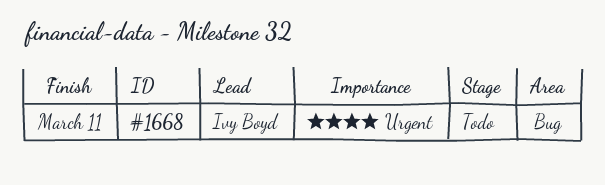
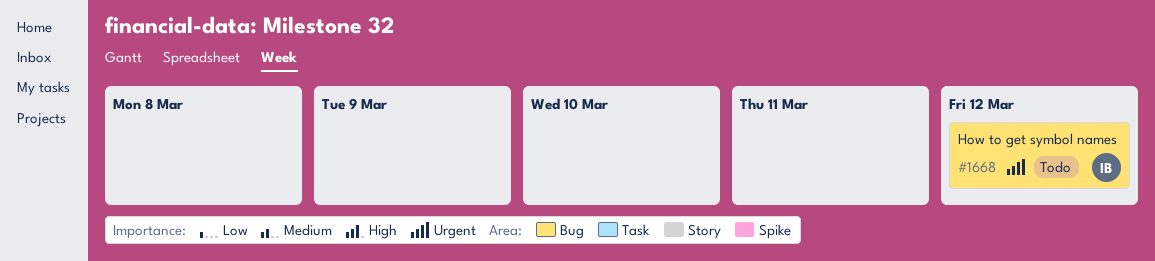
#1668, due: Mar 11 -> Mar 12

